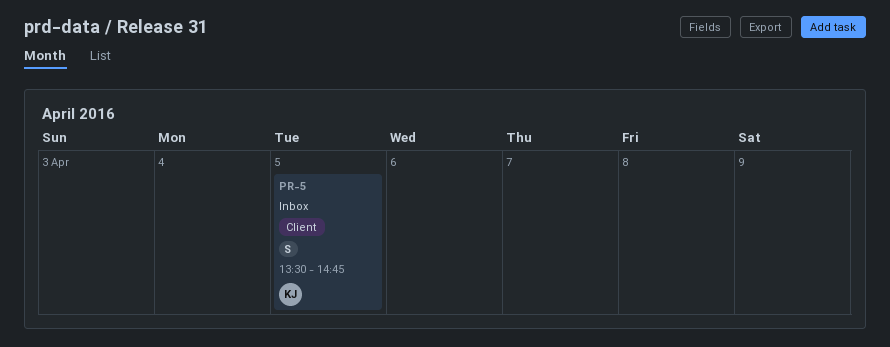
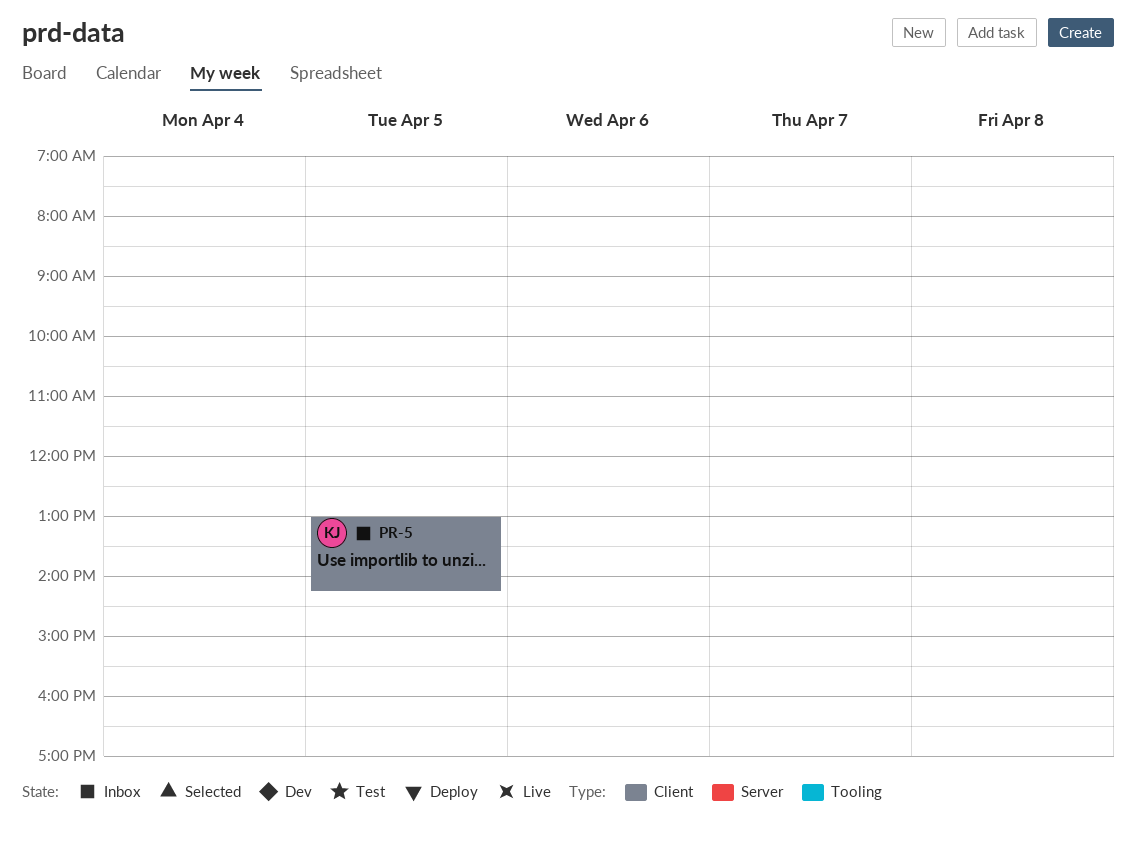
PR-5, begins: 13:30 -> 13:00
PR-5, ends: 14:45 -> 14:15

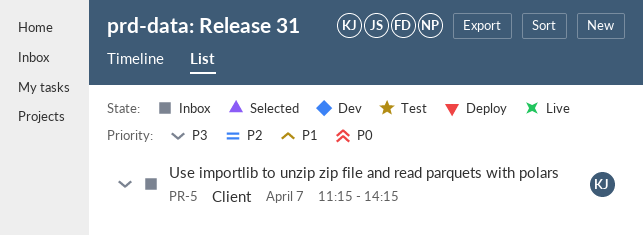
PR-5, day: Apr 5 -> Apr 7
PR-5, begins: 13:00 -> 11:15

